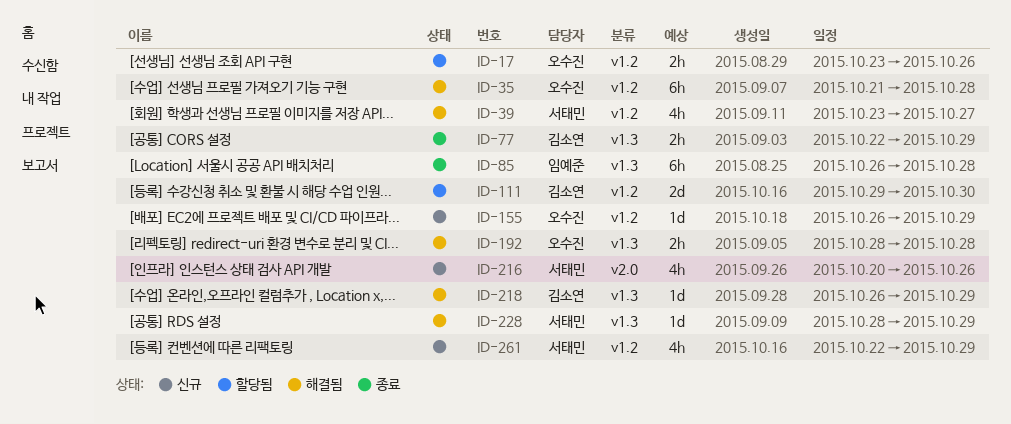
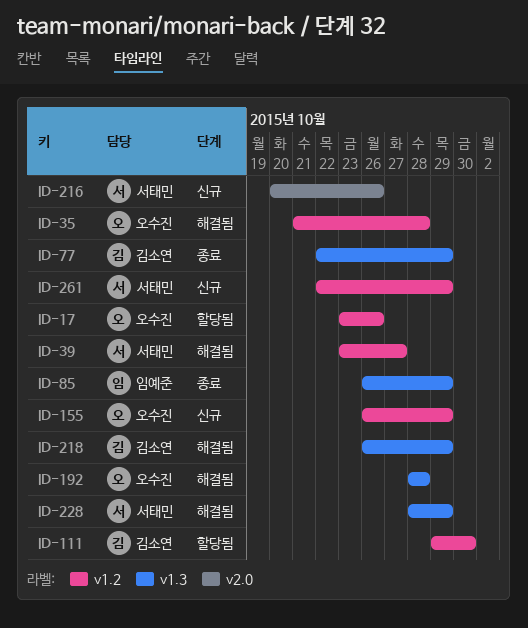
ID-85, due: Oct 28 -> Oct 29

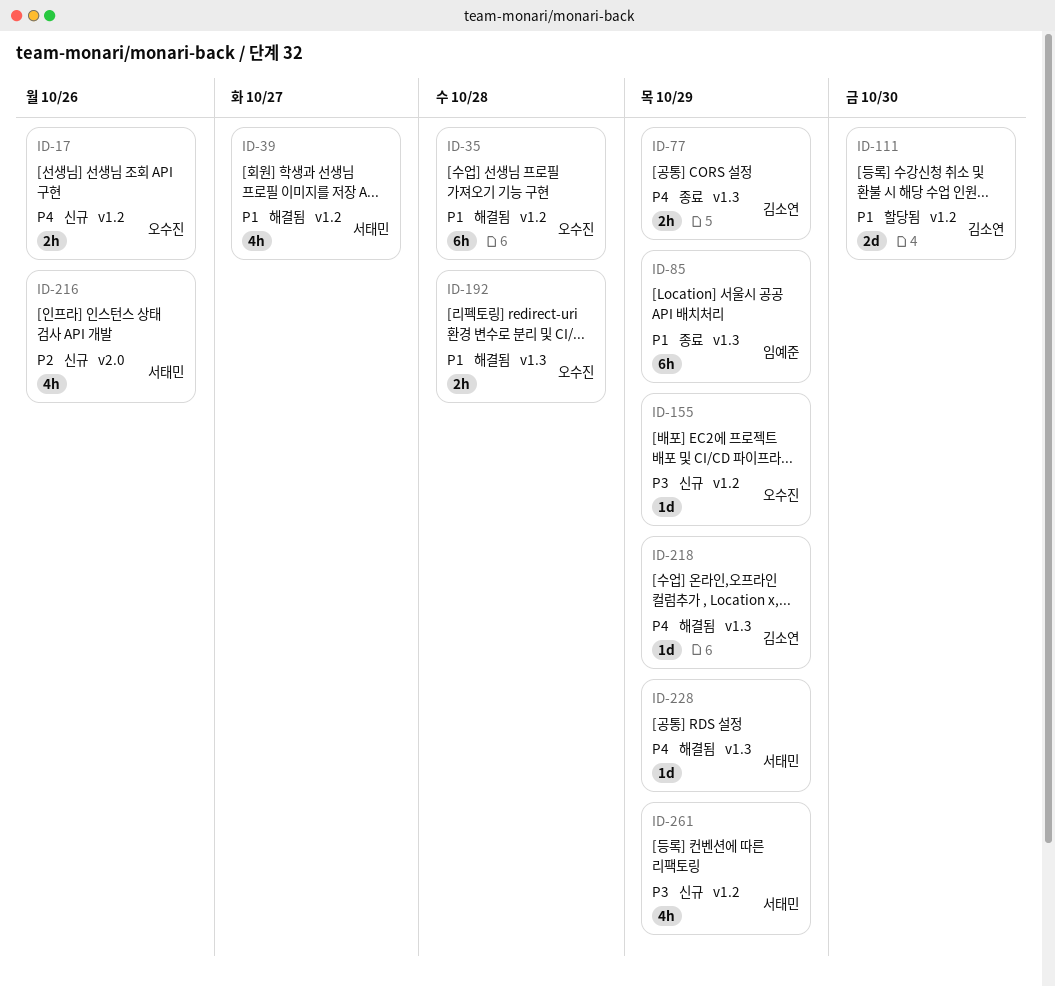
ID-17, status: 할당됨 -> 신규

